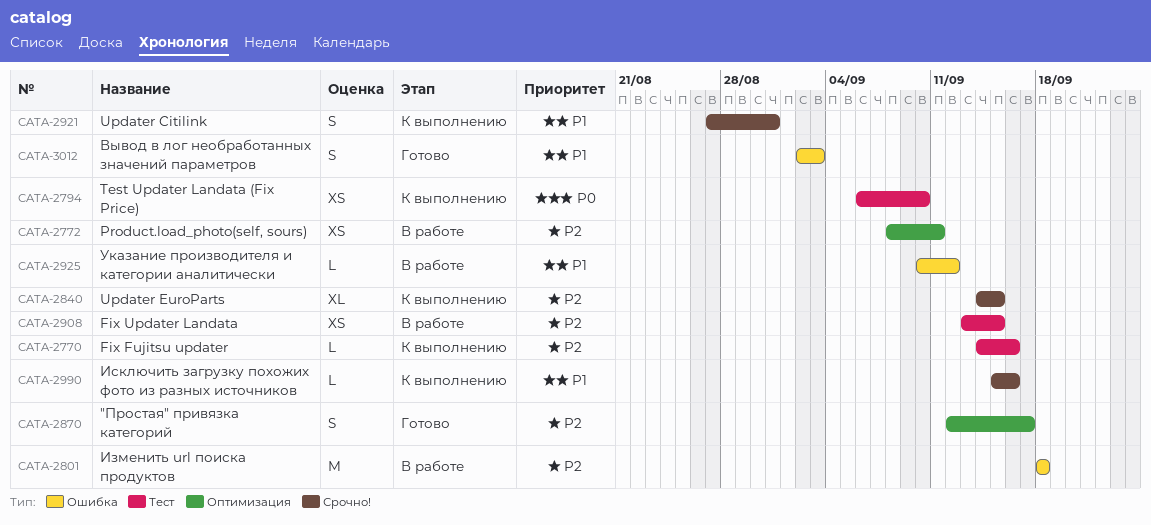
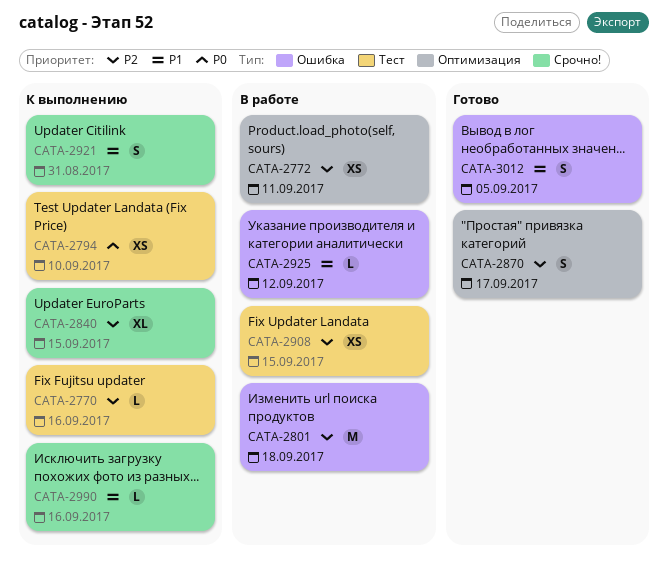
CATA-3012, due: Sep 3 -> Sep 5

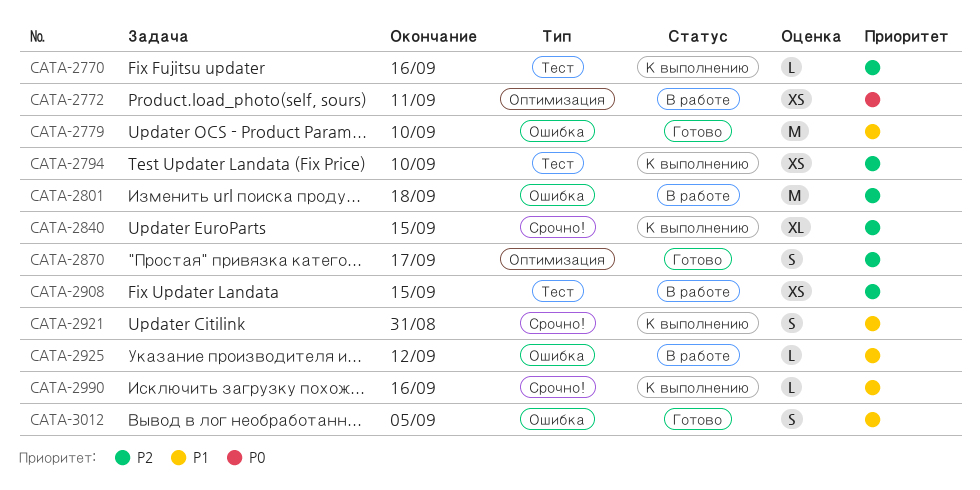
CATA-2772, priority: P2 -> P0
CATA-2779: none -> present
CATA-2794, priority: P0 -> P2

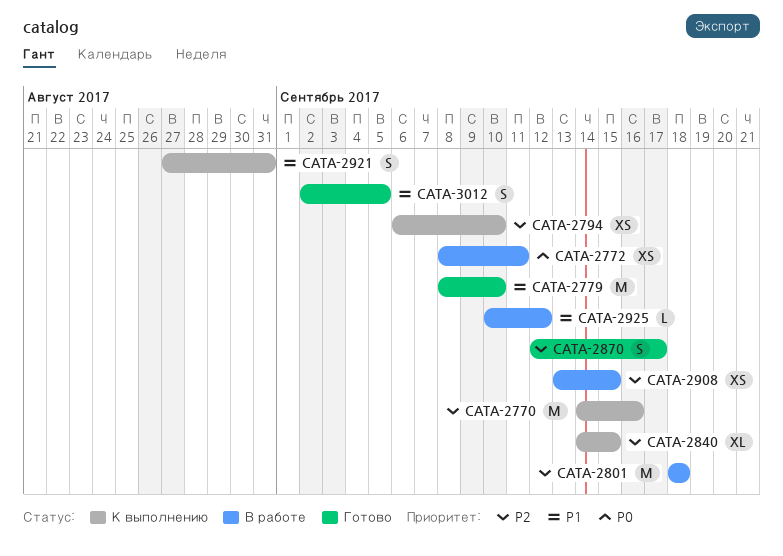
CATA-2770, estimate: L -> M
CATA-2990: present -> none

